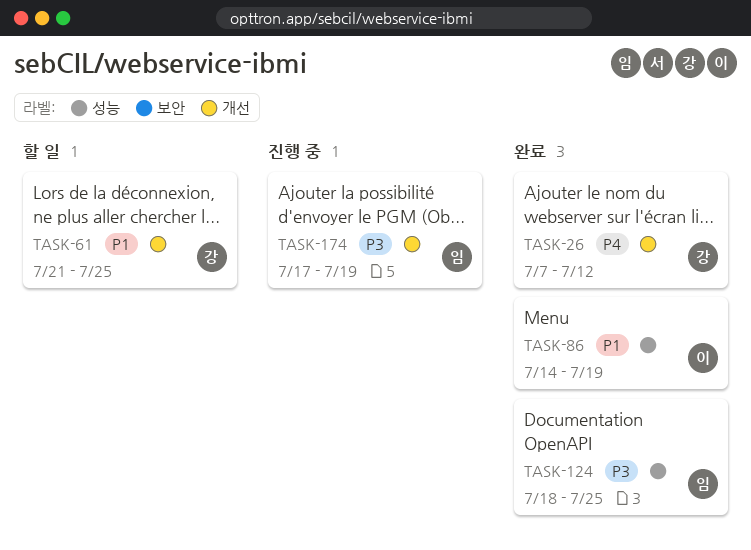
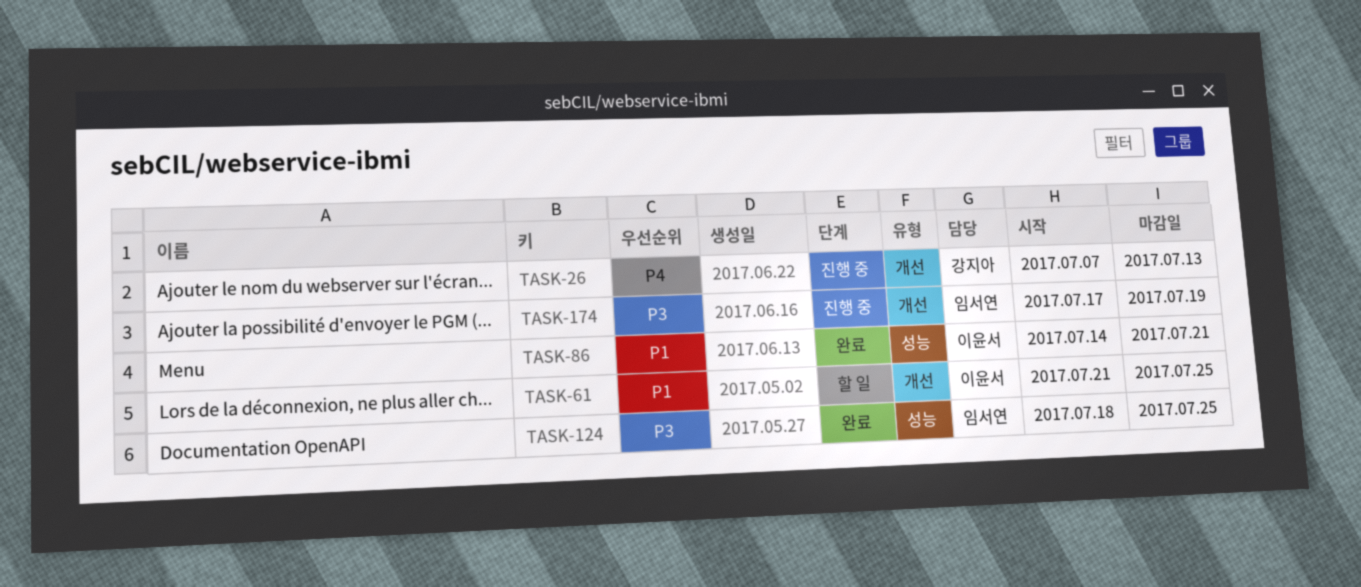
TASK-26, status: 완료 -> 진행 중
TASK-26, due: Jul 12 -> Jul 13
TASK-61, owner: 강지아 -> 이윤서
TASK-86, due: Jul 19 -> Jul 21

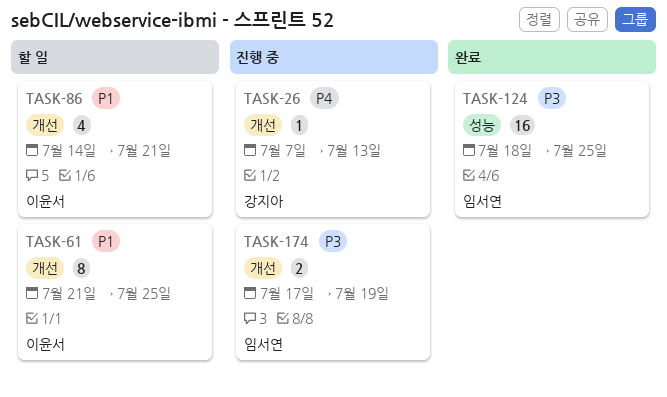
TASK-86, status: 완료 -> 할 일
TASK-86, label: 성능 -> 개선

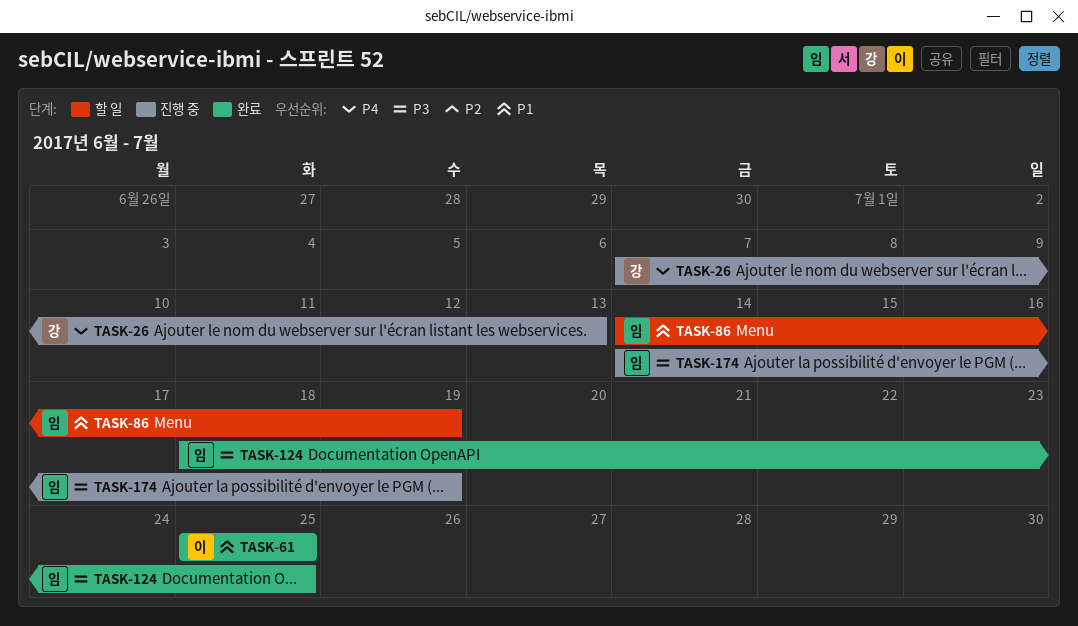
TASK-61, status: 할 일 -> 완료
TASK-61, start: Jul 21 -> Jul 25
TASK-86, owner: 이윤서 -> 임서연
TASK-86, due: Jul 21 -> Jul 19
TASK-174, start: Jul 17 -> Jul 14

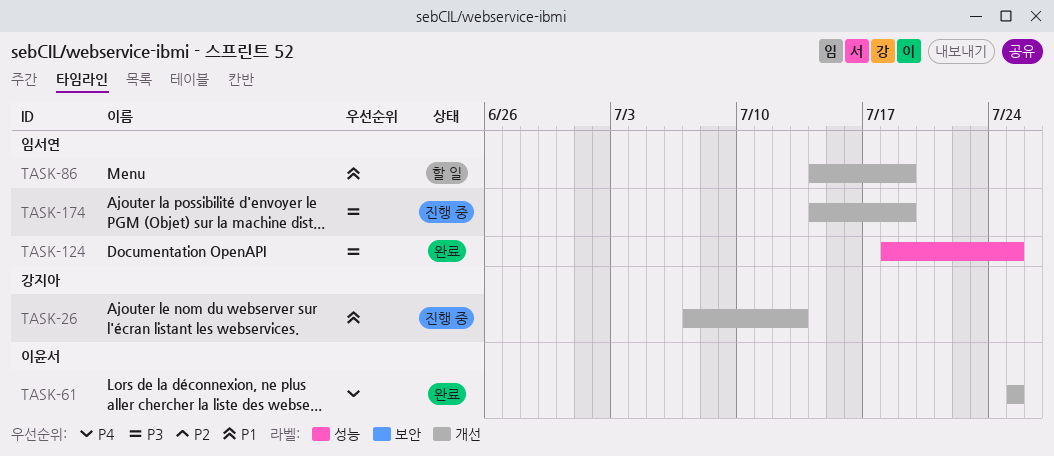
TASK-26, priority: P4 -> P1
TASK-61, priority: P1 -> P4

